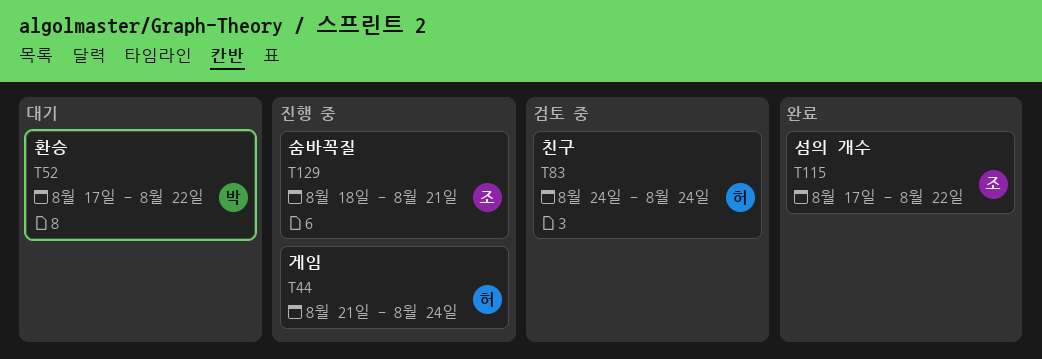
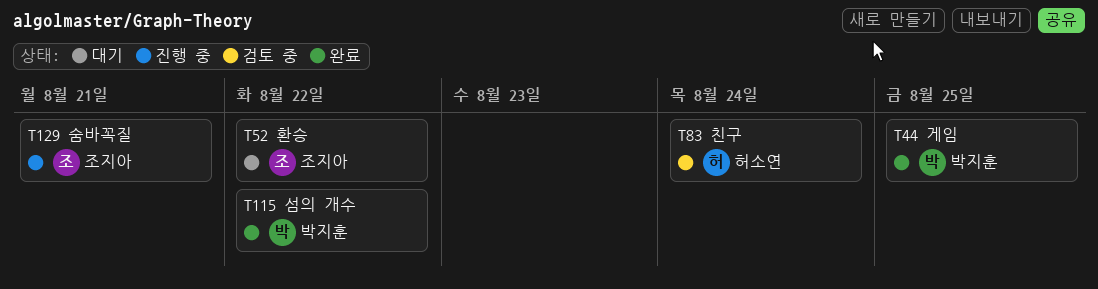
T44, status: 진행 중 -> 완료
T44, owner: 허소연 -> 박지훈
T44, due: Aug 24 -> Aug 25
T52, owner: 박지훈 -> 조지아
T115, owner: 조지아 -> 박지훈

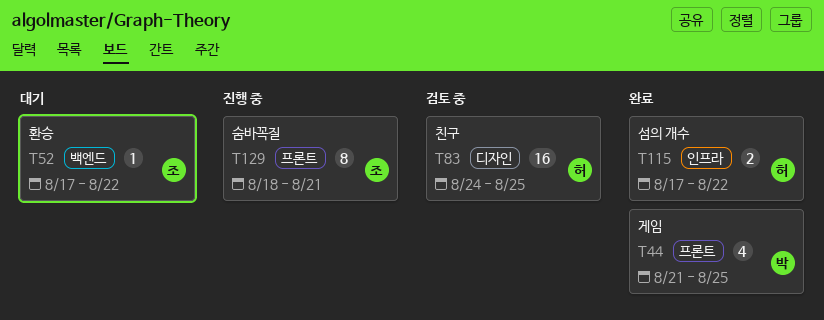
T83, due: Aug 24 -> Aug 25
T115, owner: 박지훈 -> 허소연

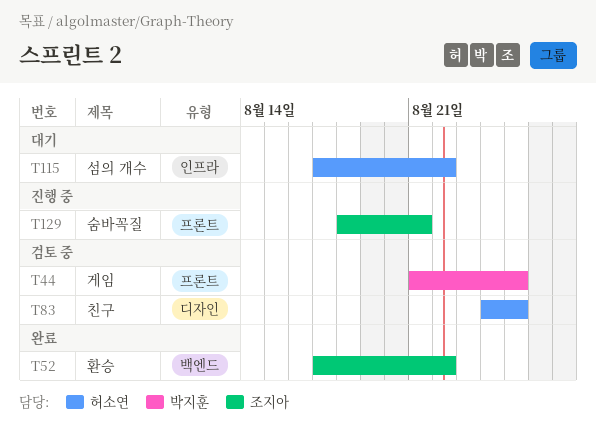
T44, status: 완료 -> 검토 중
T52, status: 대기 -> 완료
T115, status: 완료 -> 대기

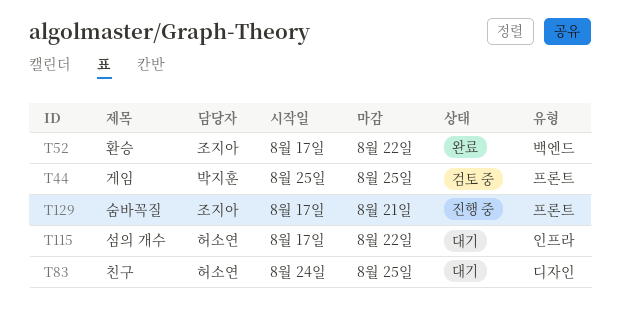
T44, start: Aug 21 -> Aug 25
T83, status: 검토 중 -> 대기
T129, start: Aug 18 -> Aug 17

